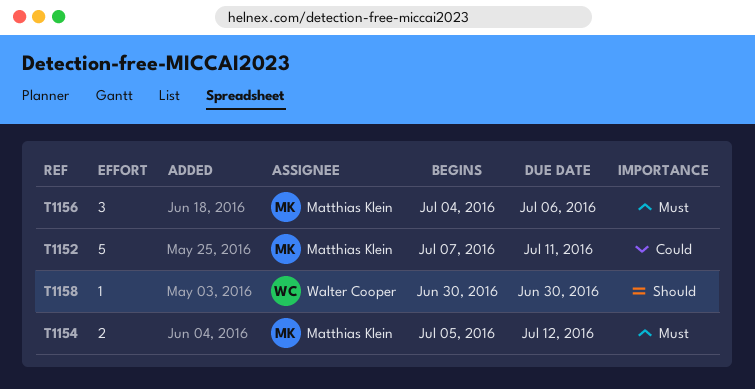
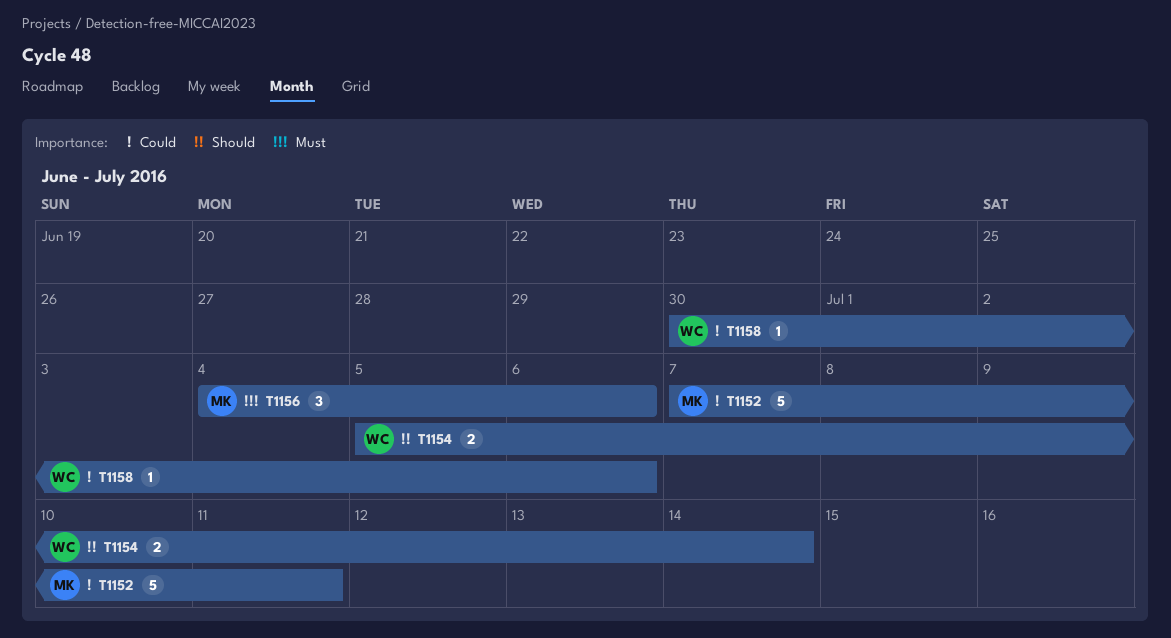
T1154, owner: Matthias Klein -> Walter Cooper
T1154, priority: Must -> Should
T1154, due: Jul 12 -> Jul 14
T1158, priority: Should -> Could
T1158, due: Jun 30 -> Jul 6

